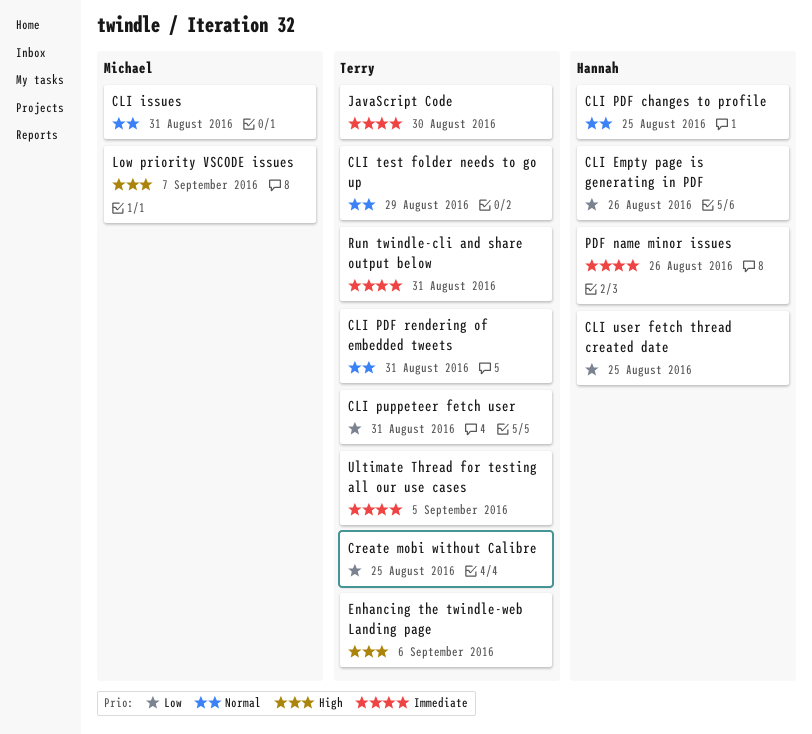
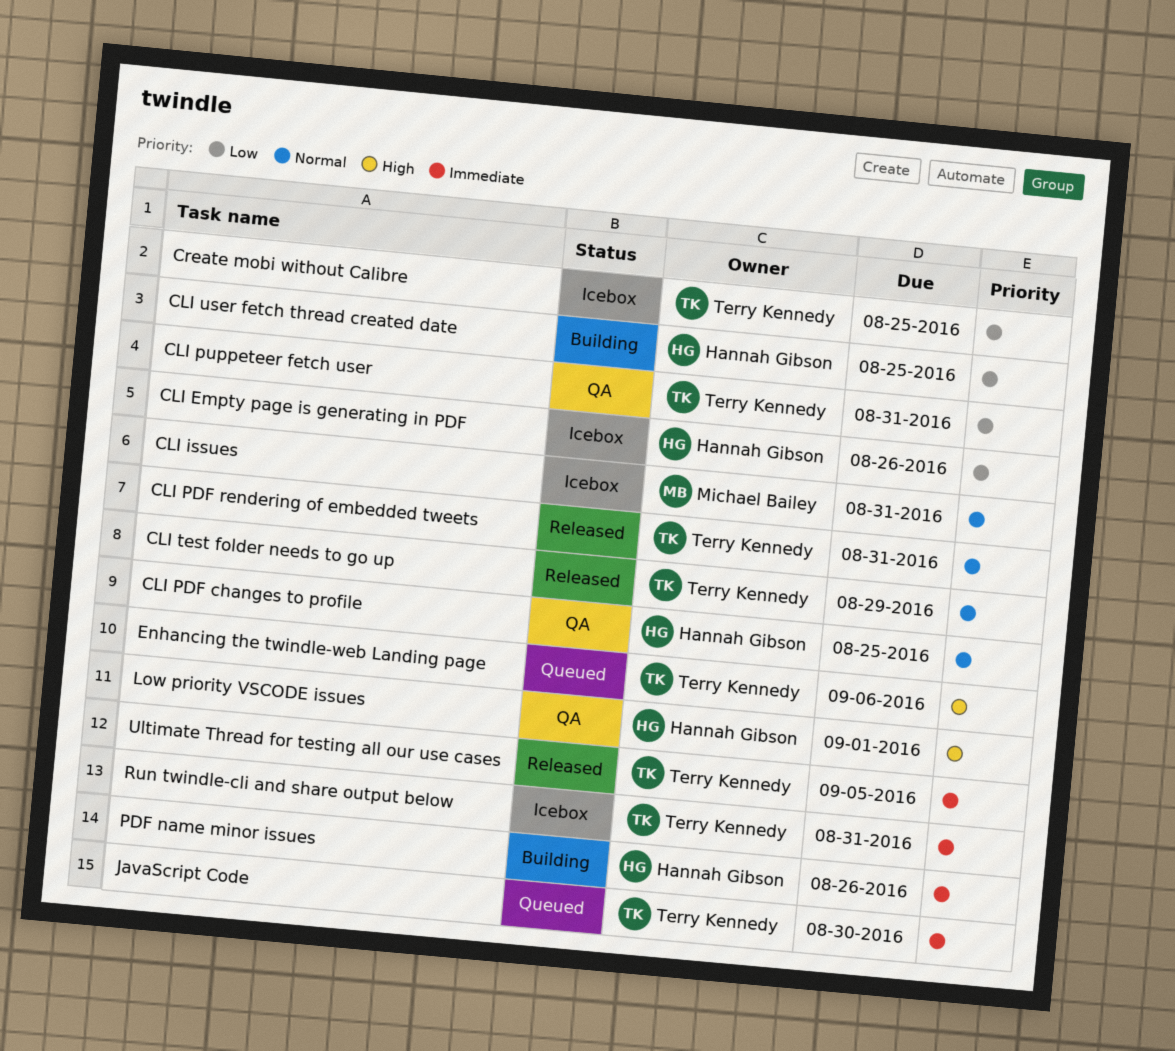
Low priority VSCODE issues, owner: Michael Bailey -> Hannah Gibson
Low priority VSCODE issues, due: Sep 7 -> Sep 1

